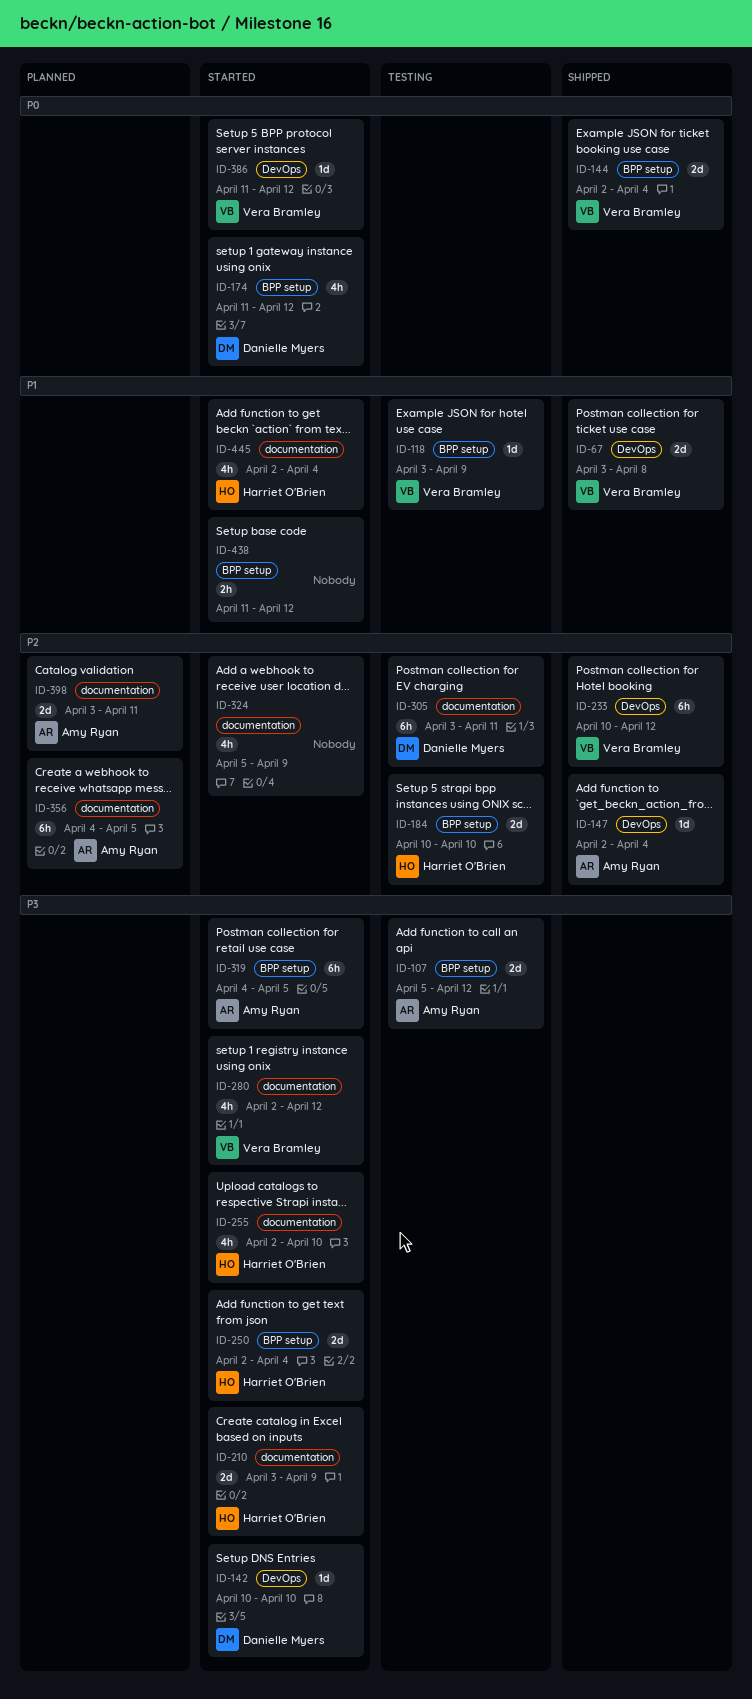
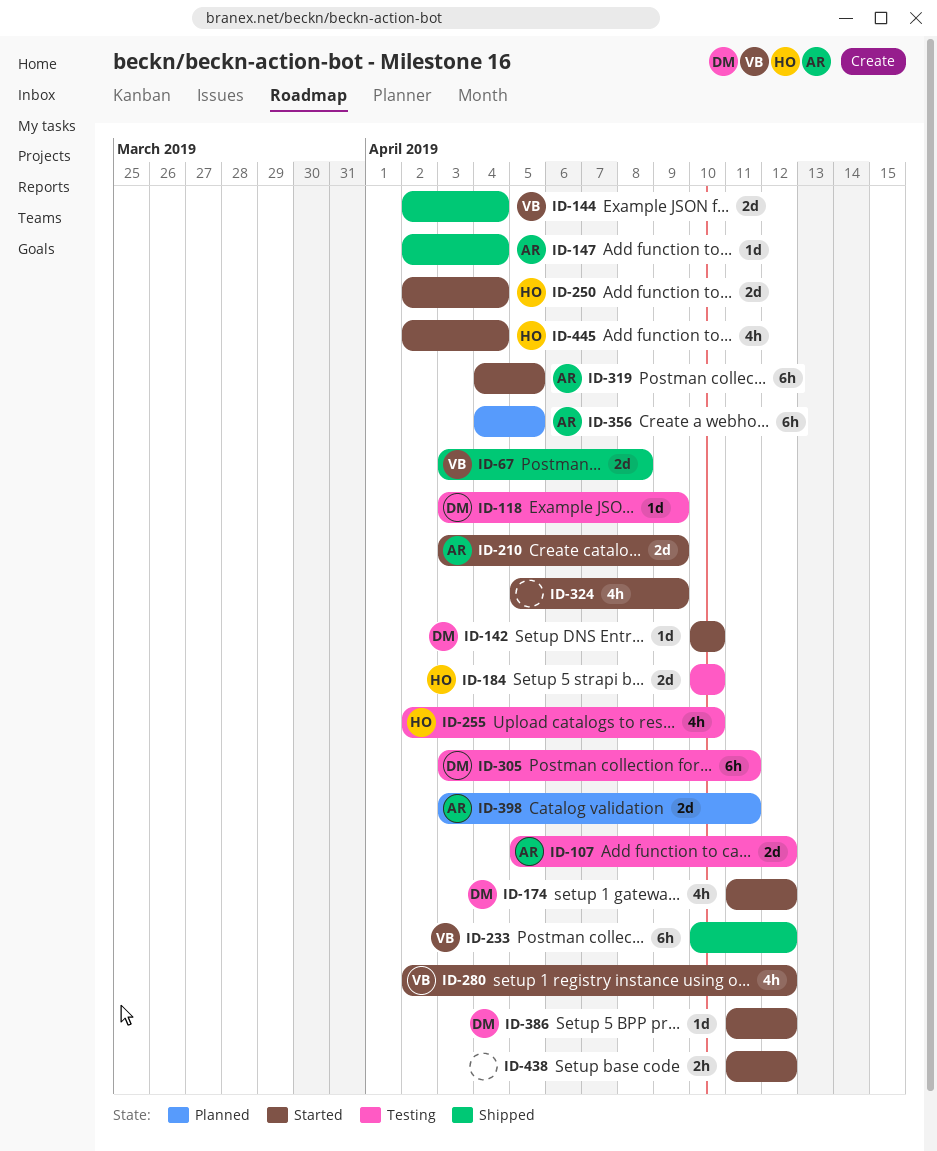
ID-118, owner: Vera Bramley -> Danielle Myers
ID-210, owner: Harriet O'Brien -> Amy Ryan
ID-255, status: Started -> Testing
ID-386, owner: Vera Bramley -> Danielle Myers

